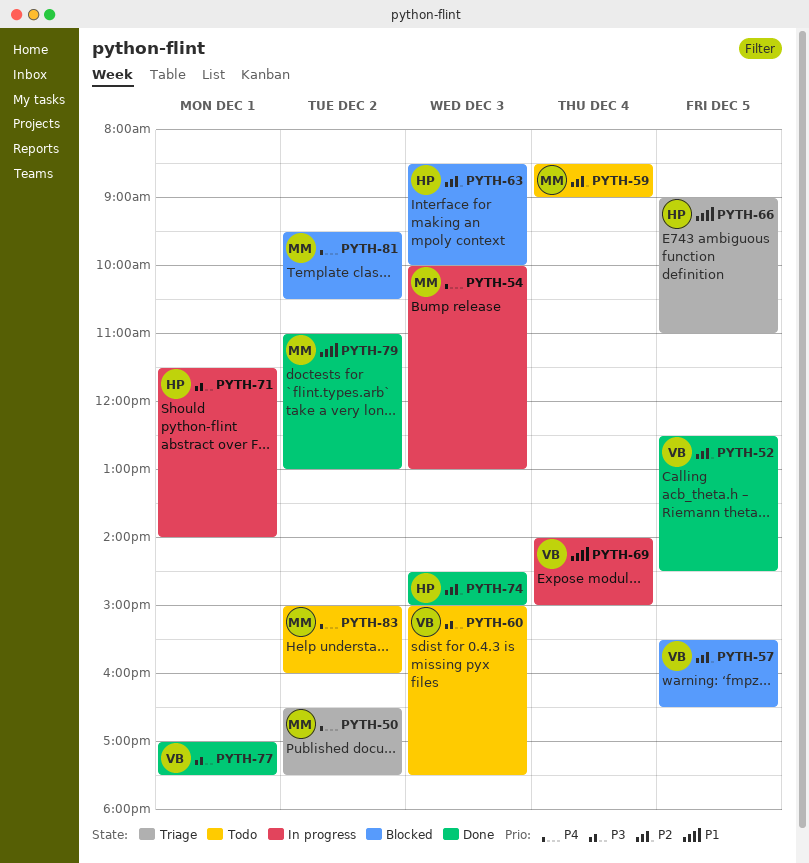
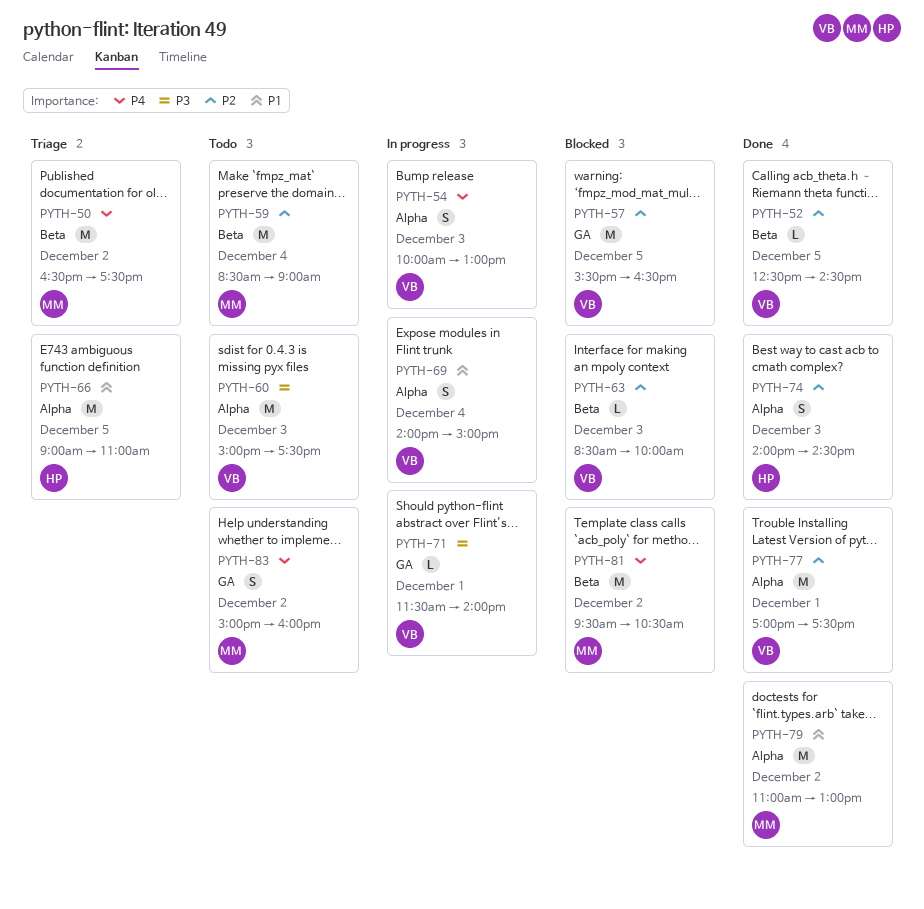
PYTH-54, owner: MM -> VB
PYTH-63, owner: HP -> VB
PYTH-71, owner: HP -> VB
PYTH-74, begins: 14:30 -> 14:00
PYTH-74, ends: 15:00 -> 14:30
PYTH-77, priority: P3 -> P2

